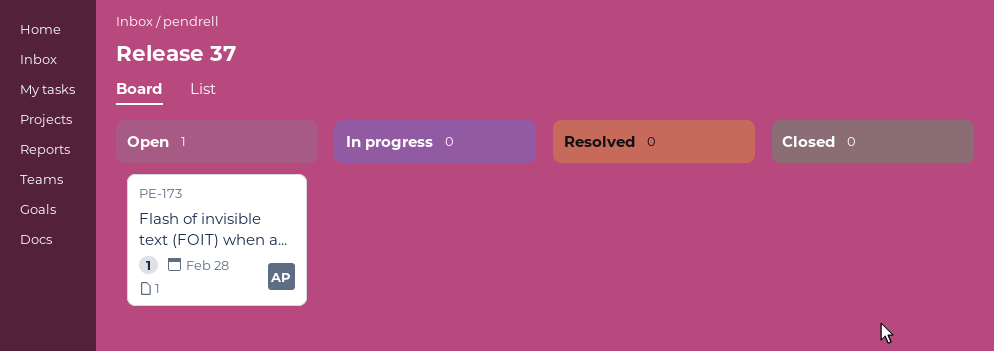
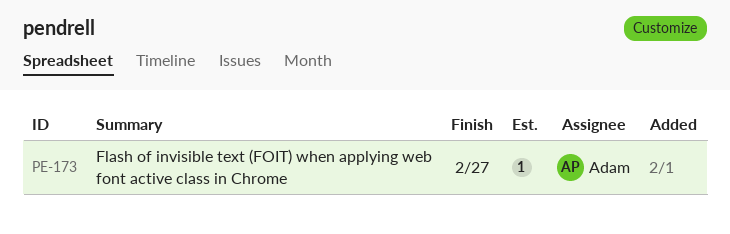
PE-173, due: Feb 28 -> Feb 27

